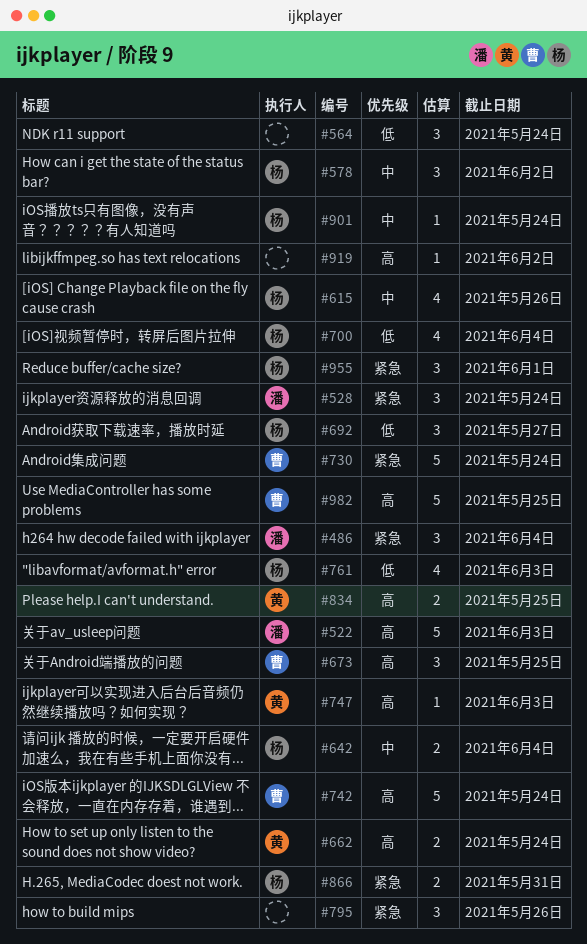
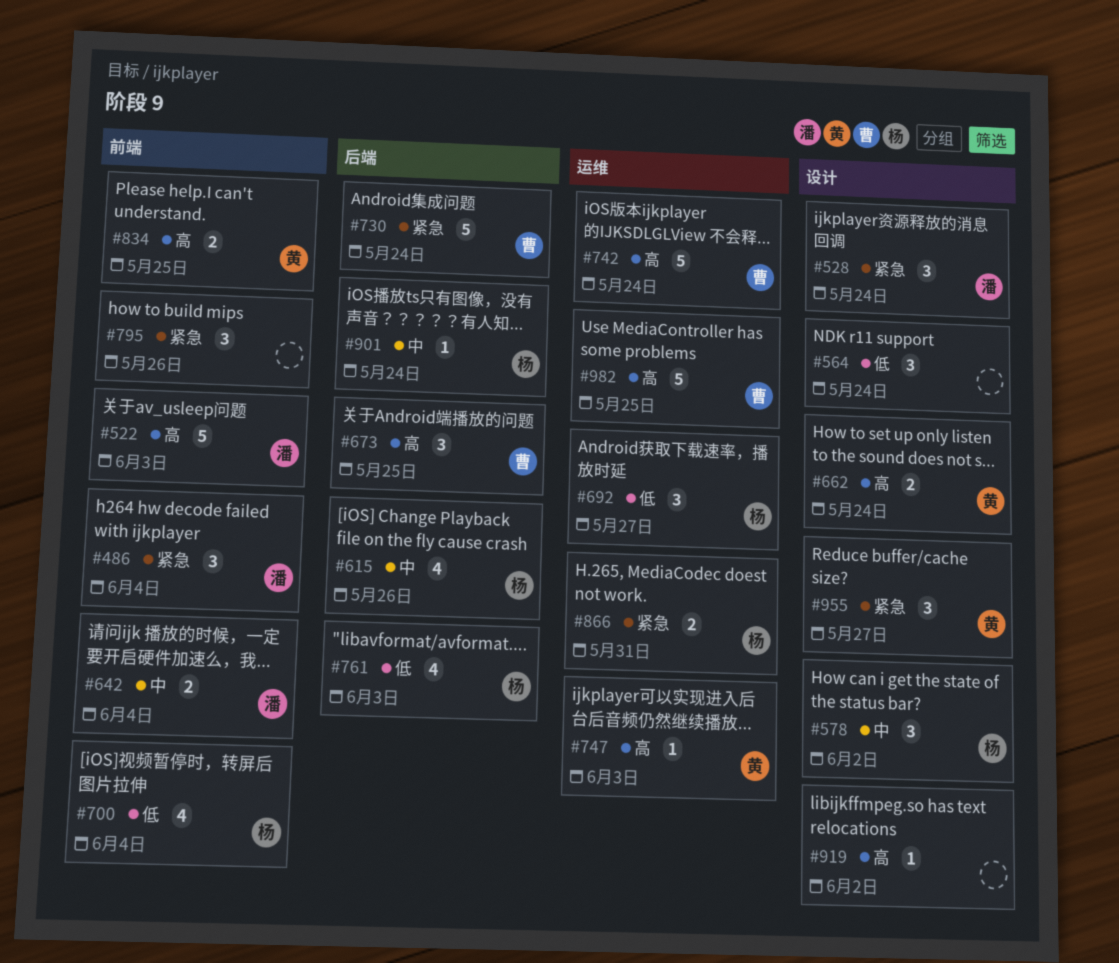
#642, owner: 杨 -> 潘
#955, owner: 杨 -> 黄
#955, due: Jun 1 -> May 27

